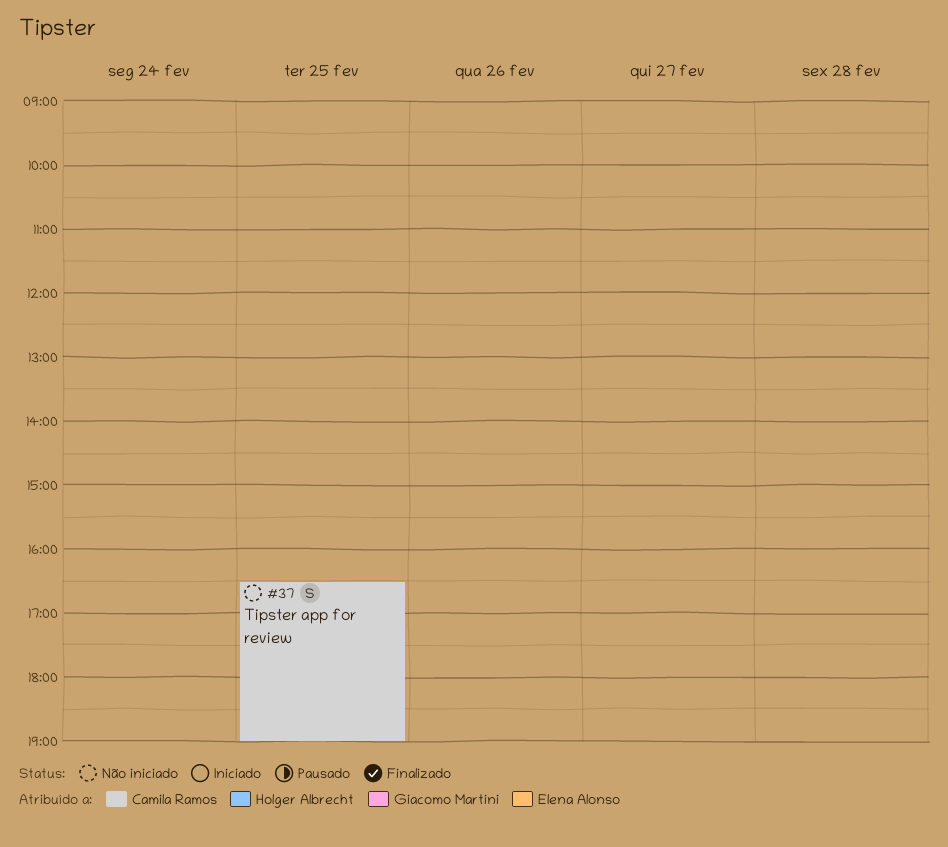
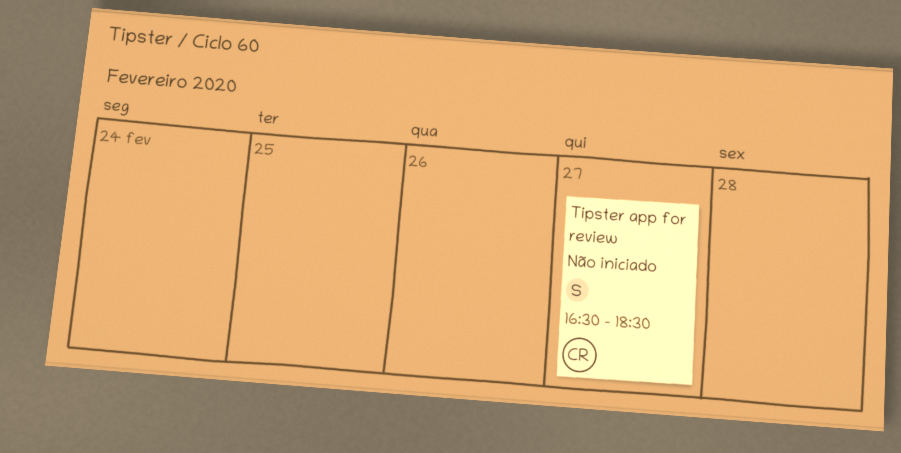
Tipster app for review, day: Feb 25 -> Feb 27
Tipster app for review, ends: 19:00 -> 18:30

